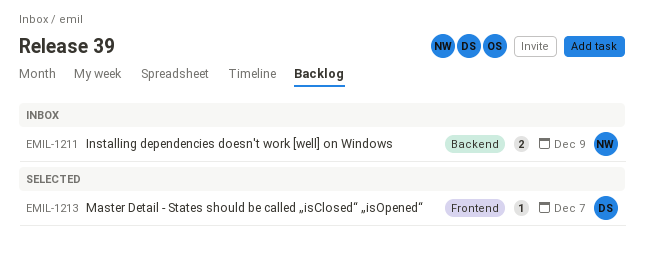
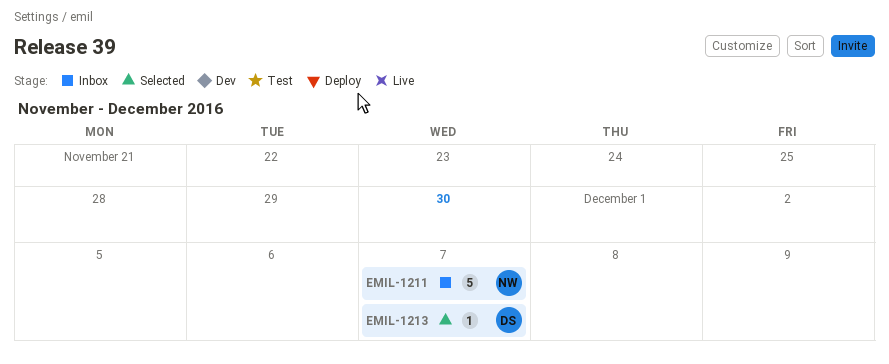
EMIL-1211, estimate: 2 -> 5
EMIL-1211, due: Dec 9 -> Dec 7

